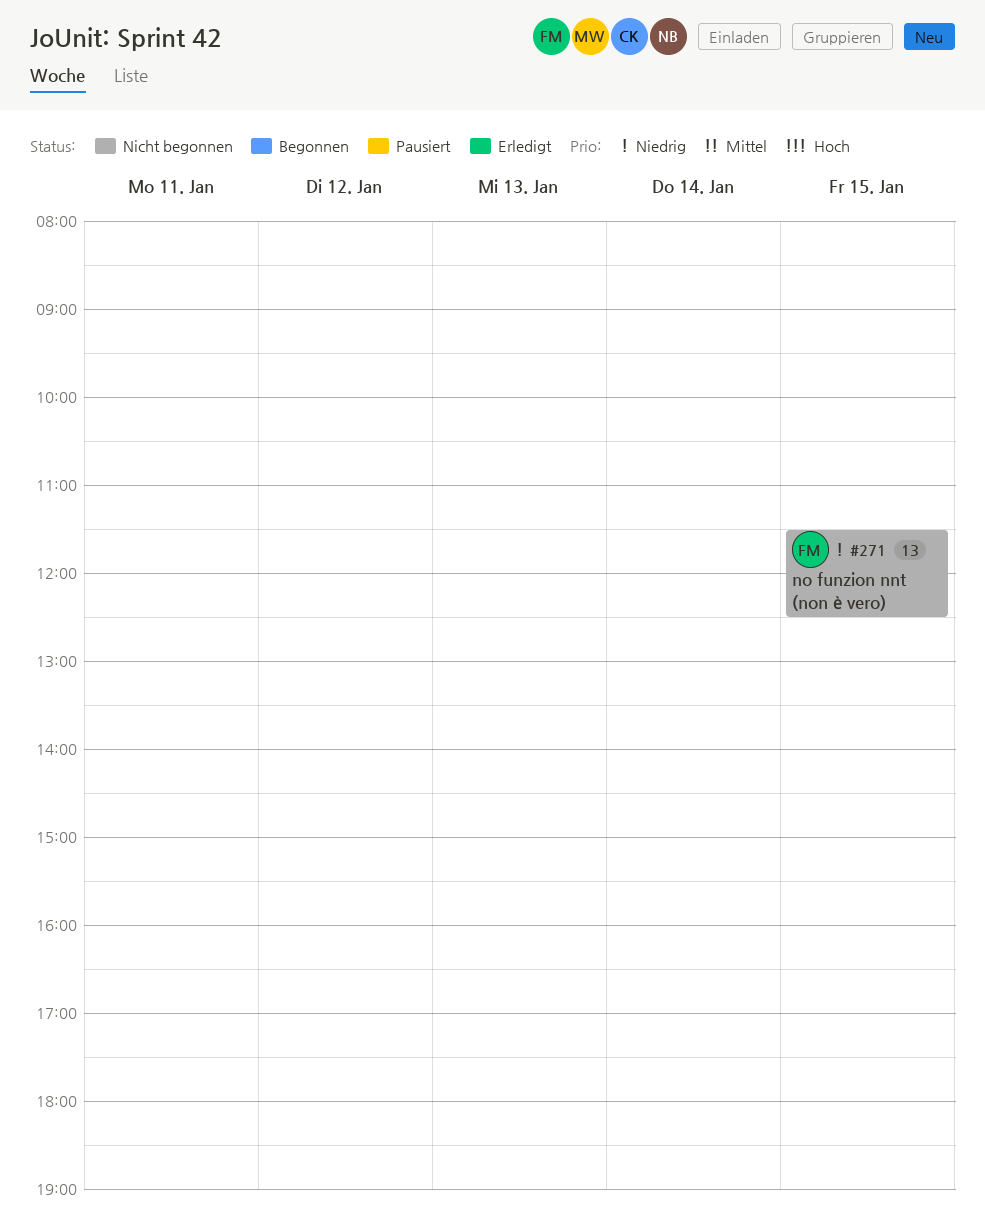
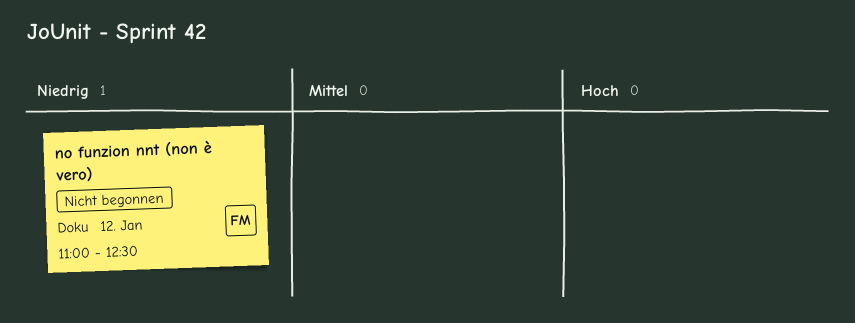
no funzion nnt (non è vero), day: Jan 15 -> Jan 12
no funzion nnt (non è vero), begins: 11:30 -> 11:00

